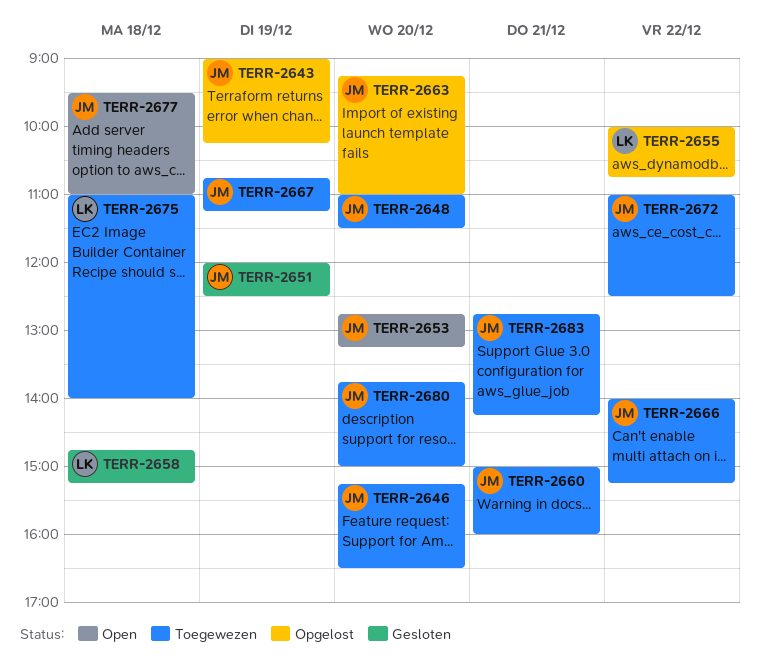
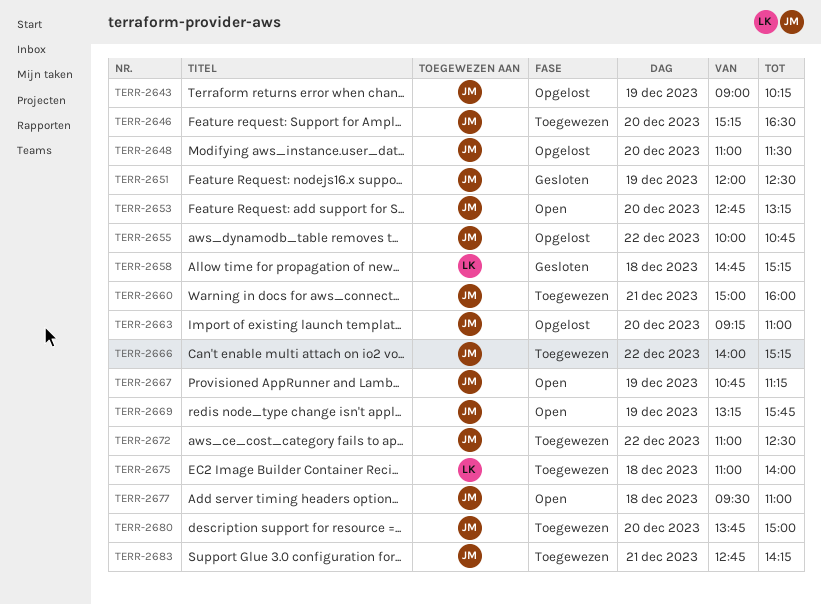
TERR-2648, status: Toegewezen -> Opgelost
TERR-2655, owner: LK -> JM
TERR-2667, status: Toegewezen -> Open
TERR-2669: none -> present

